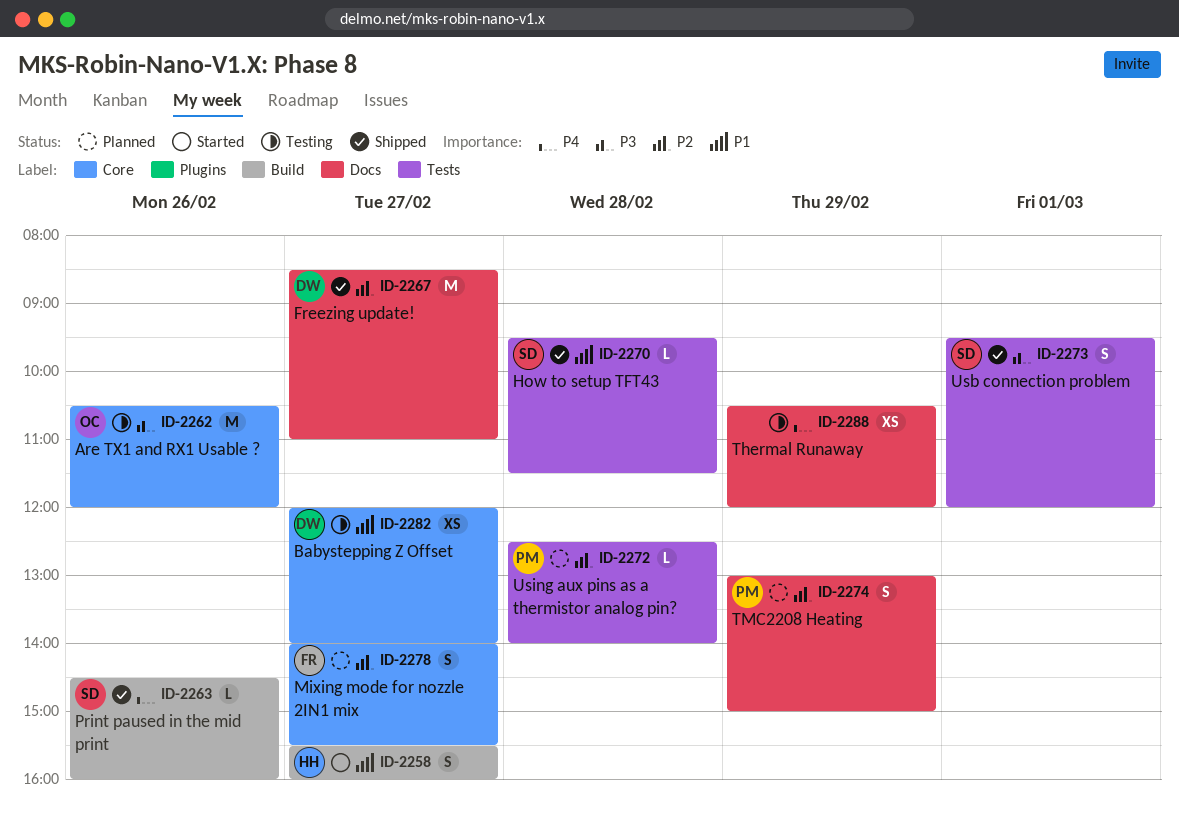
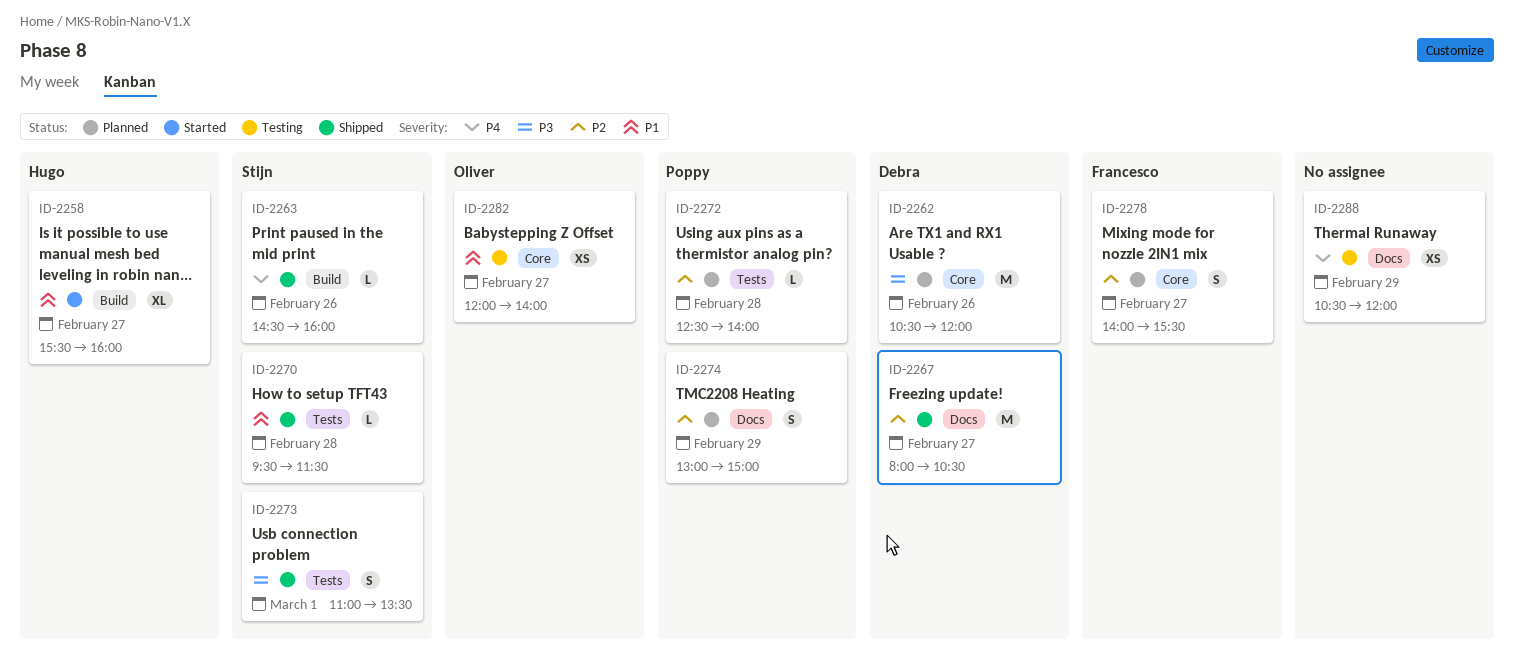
ID-2258, estimate: S -> XL
ID-2262, status: Testing -> Planned
ID-2262, owner: Oliver -> Debra
ID-2267, begins: 08:30 -> 08:00
ID-2267, ends: 11:00 -> 10:30
ID-2273, begins: 09:30 -> 11:00
ID-2273, ends: 12:00 -> 13:30
ID-2282, owner: Debra -> Oliver

